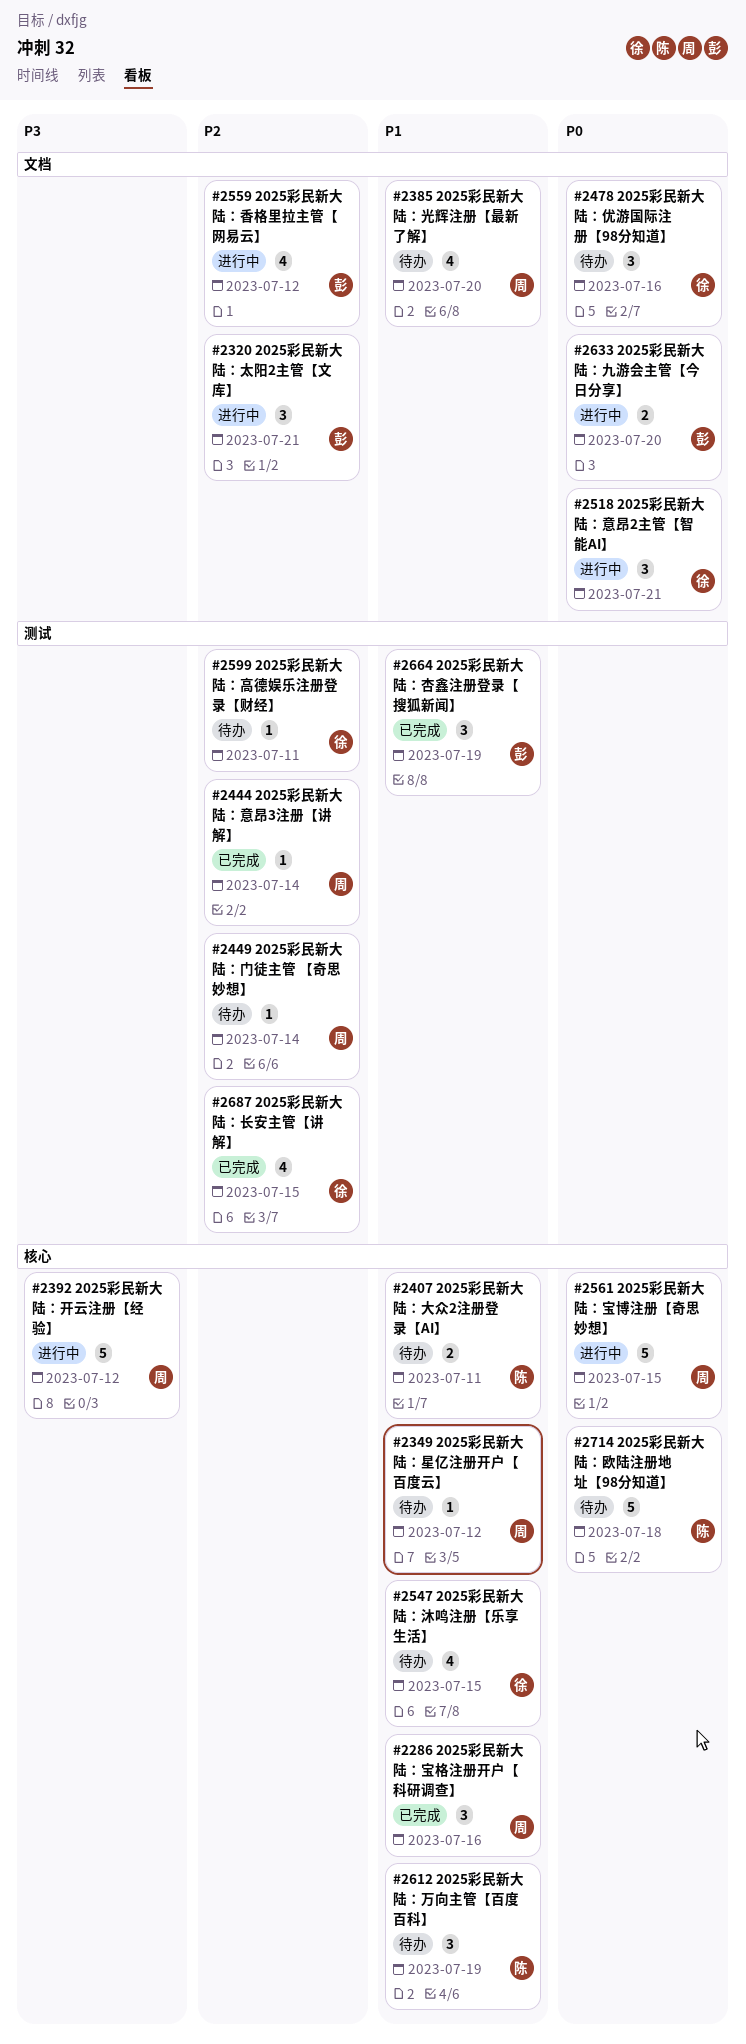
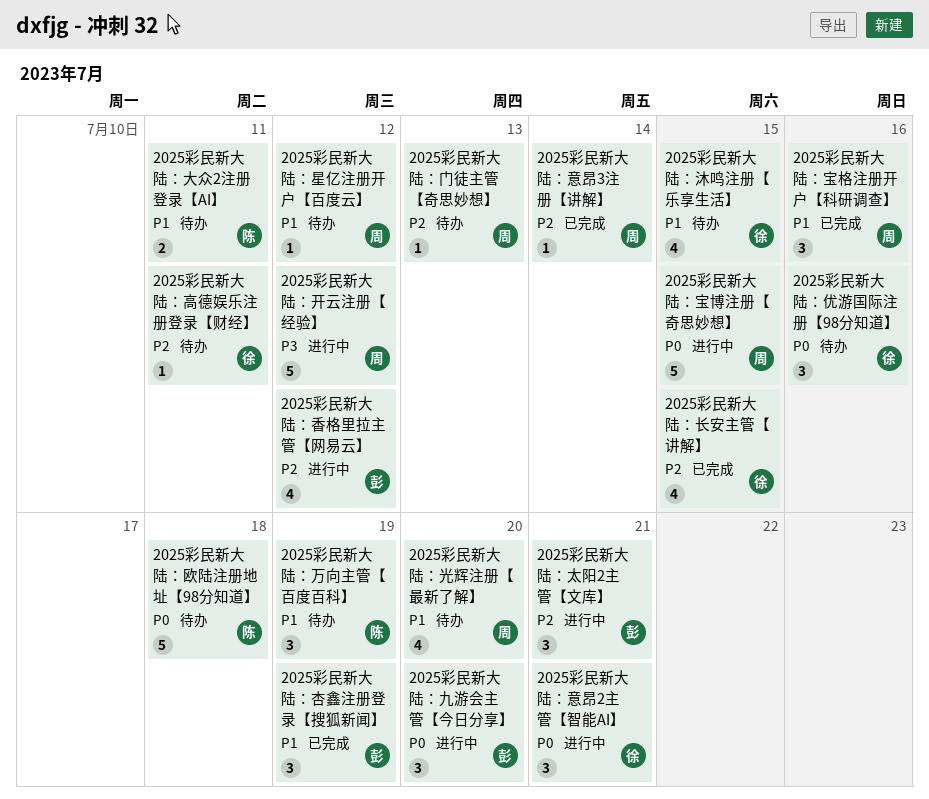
2025彩民新大陆：九游会主管【今日分享】, estimate: 2 -> 3
2025彩民新大陆：门徒主管 【奇思妙想】, due: Jul 14 -> Jul 13

